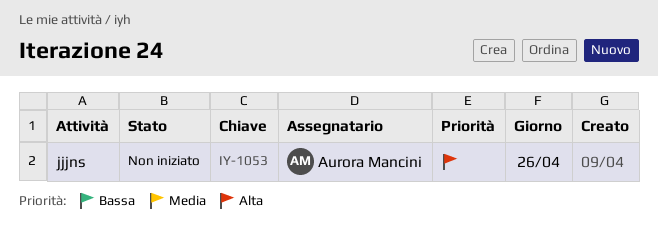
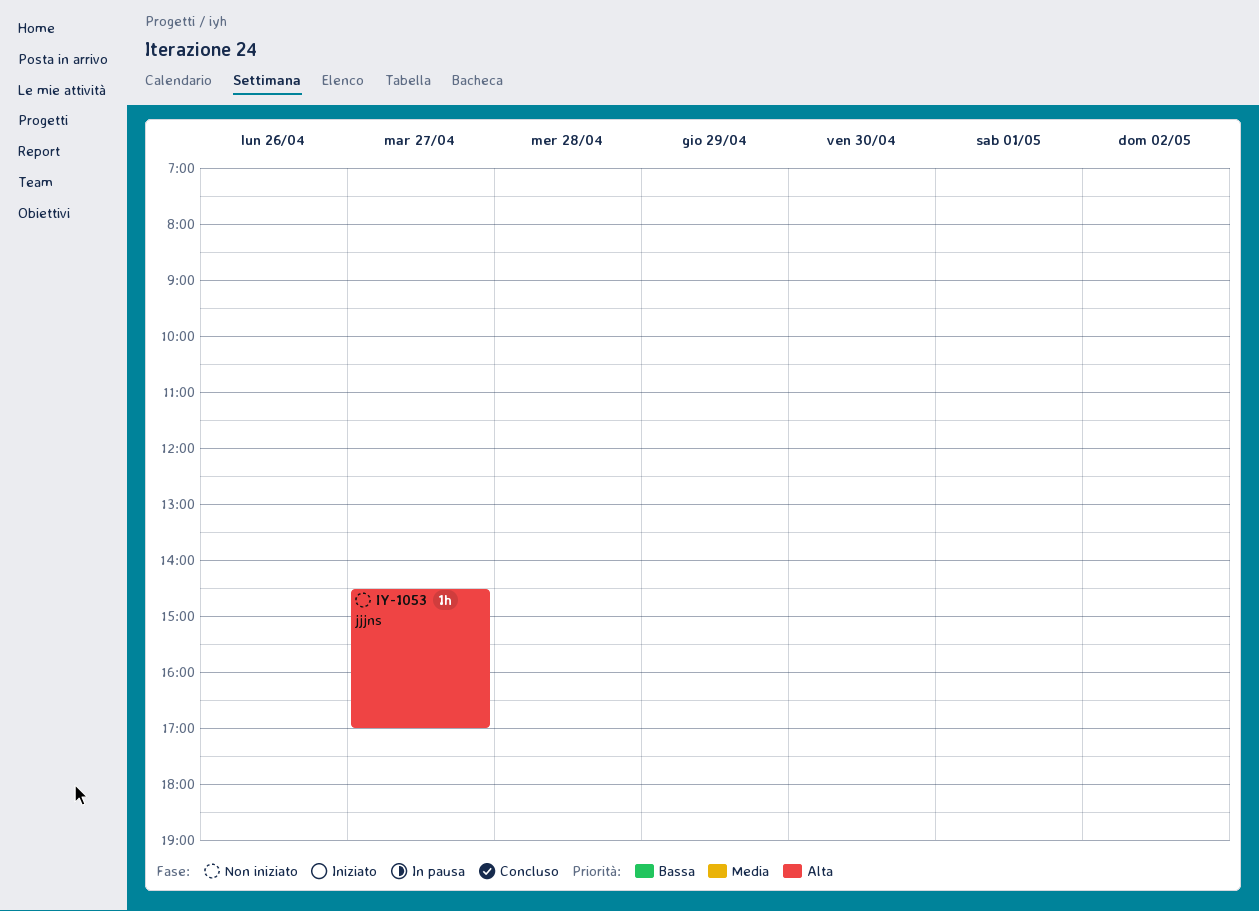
IY-1053, day: Apr 26 -> Apr 27

